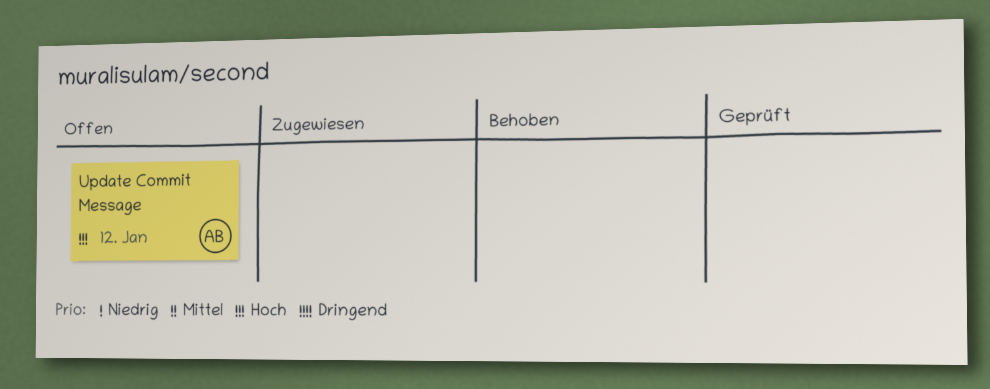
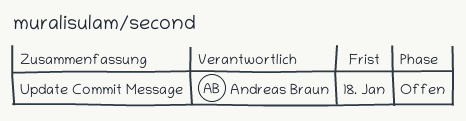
Update Commit Message, due: Jan 12 -> Jan 18

